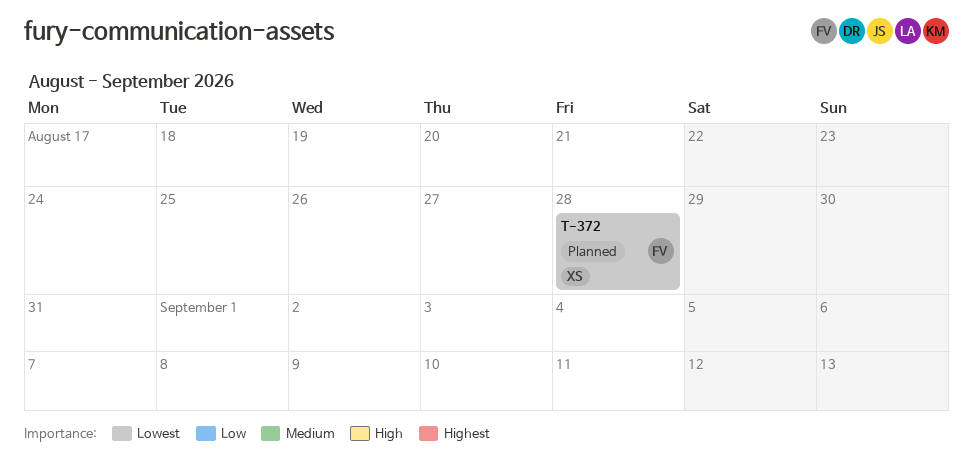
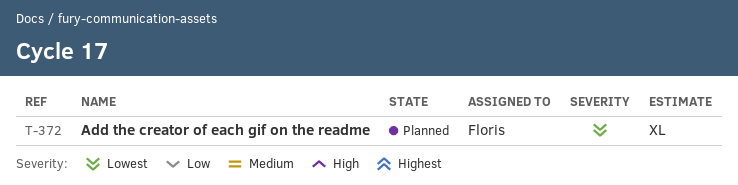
T-372, estimate: XS -> XL

